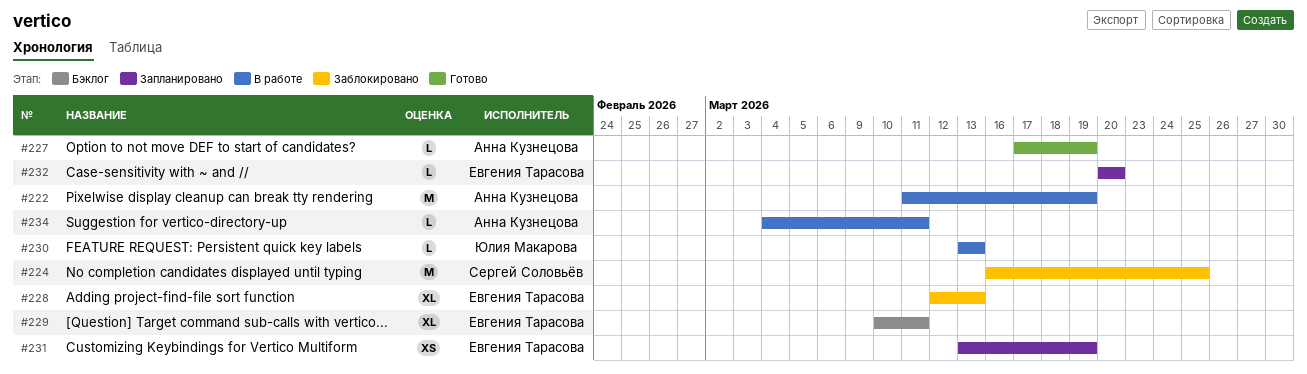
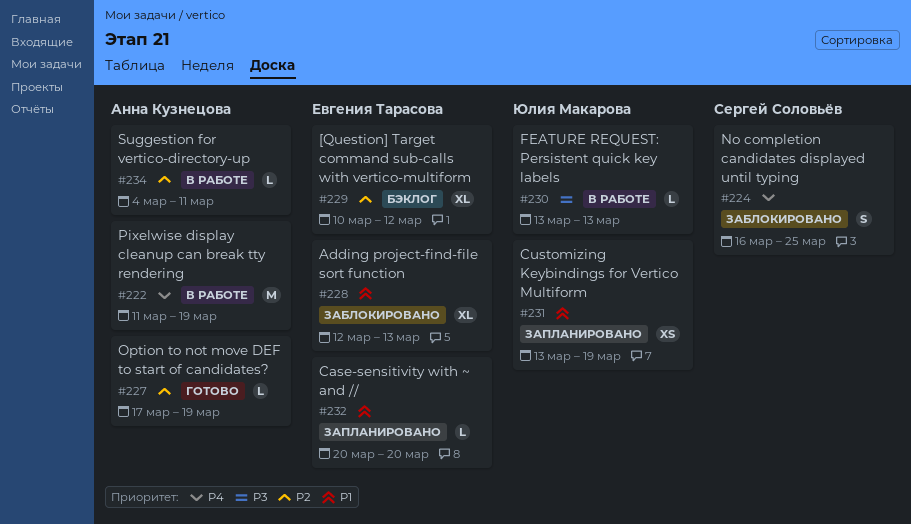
#224, estimate: M -> S
#229, due: Mar 11 -> Mar 12
#231, owner: Евгения Тарасова -> Юлия Макарова

